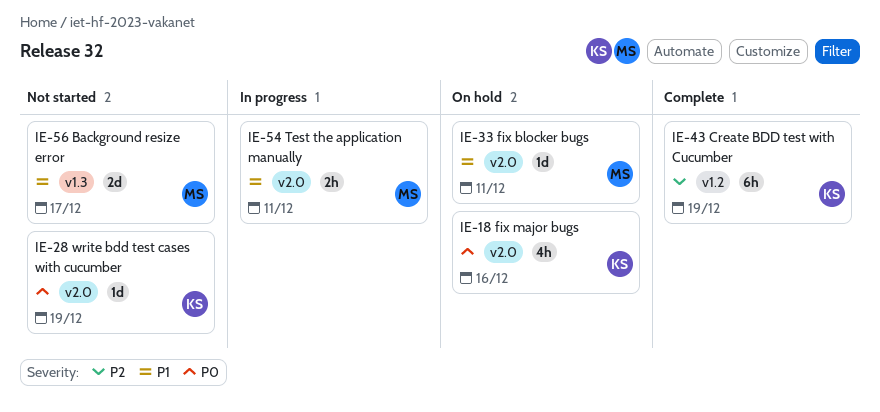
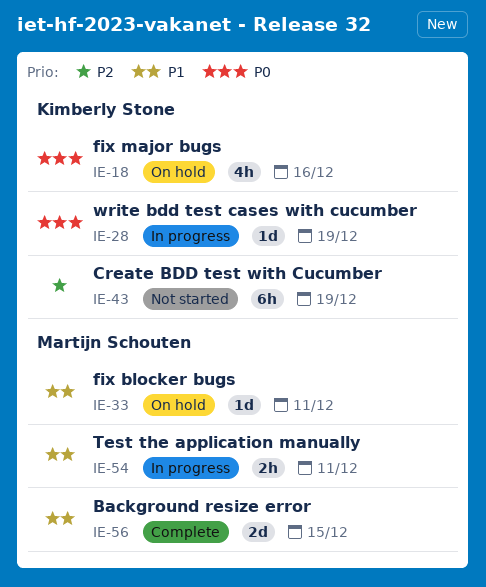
IE-28, status: Not started -> In progress
IE-43, status: Complete -> Not started
IE-56, status: Not started -> Complete
IE-56, due: Dec 17 -> Dec 15

